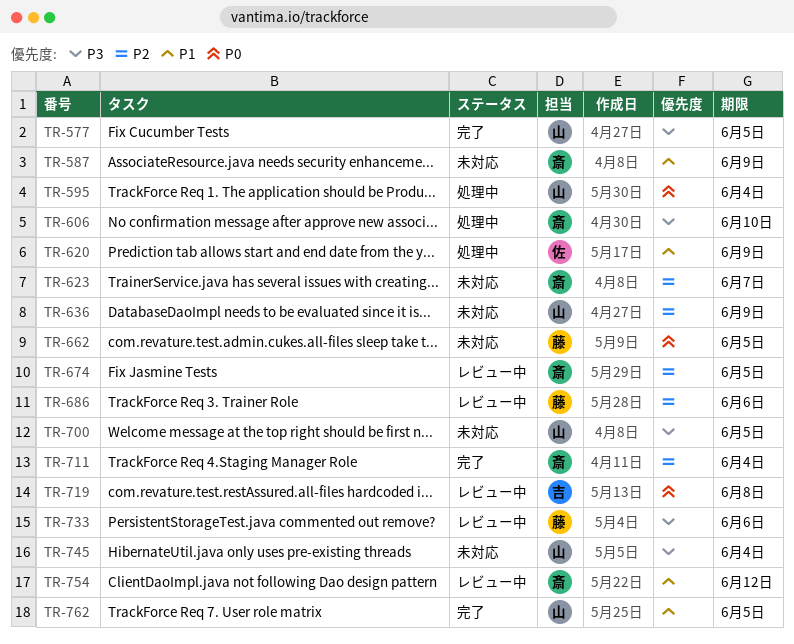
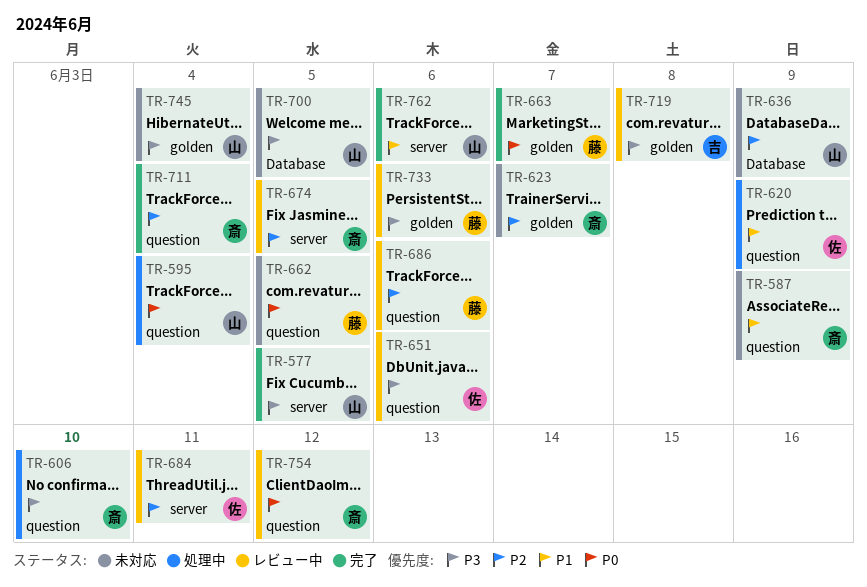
TR-651: none -> present
TR-663: none -> present
TR-684: none -> present
TR-719, priority: P0 -> P3
TR-754, priority: P1 -> P0
TR-762, due: Jun 5 -> Jun 6

